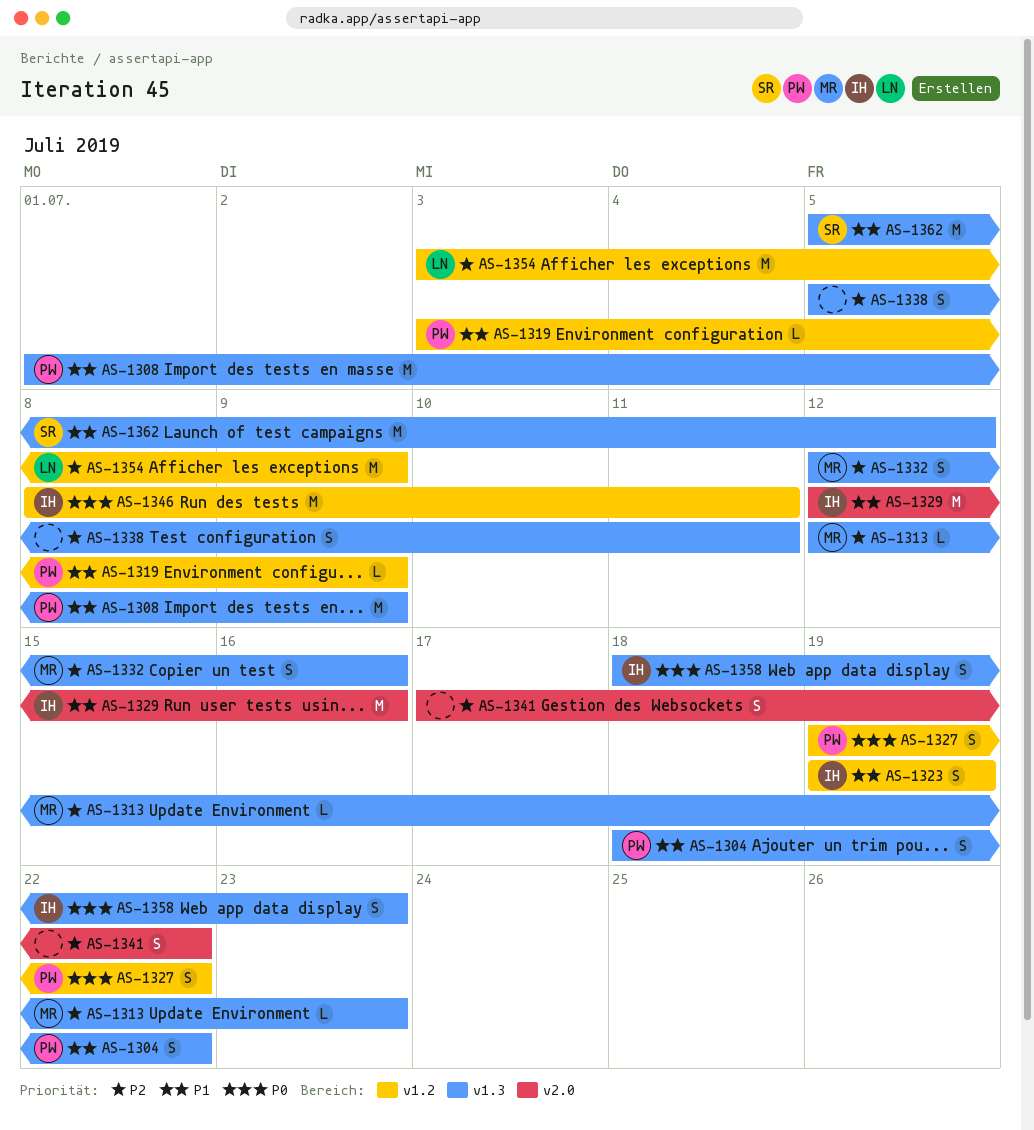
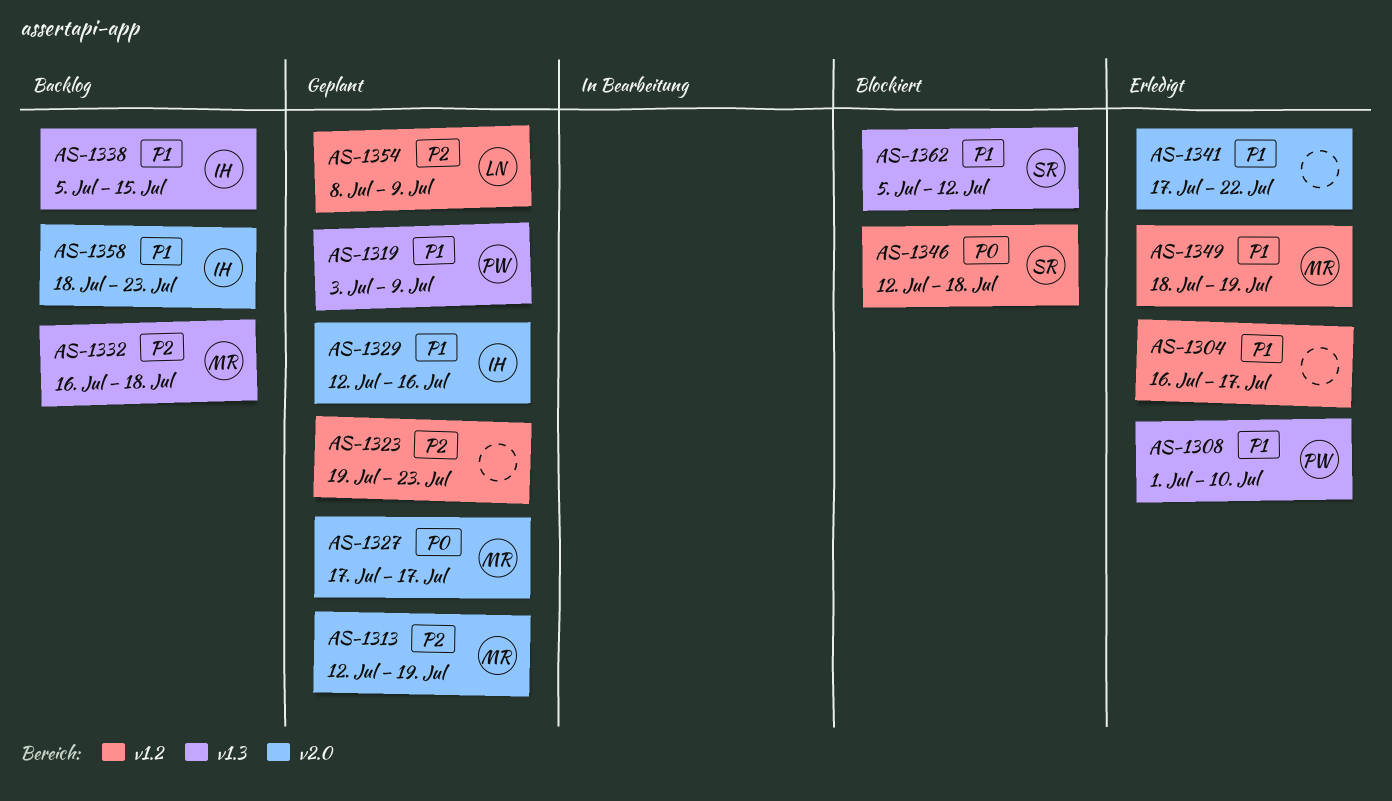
AS-1304, owner: PW -> none
AS-1304, label: v1.3 -> v1.2
AS-1304, start: Jul 18 -> Jul 16
AS-1304, due: Jul 22 -> Jul 17
AS-1308, due: Jul 9 -> Jul 10
AS-1313, label: v1.3 -> v2.0
AS-1313, due: Jul 23 -> Jul 19
AS-1319, label: v1.2 -> v1.3
AS-1323, owner: IH -> none
AS-1323, priority: P1 -> P2
AS-1323, due: Jul 19 -> Jul 23
AS-1327, owner: PW -> MR
AS-1327, label: v1.2 -> v2.0
AS-1327, start: Jul 19 -> Jul 17
AS-1327, due: Jul 22 -> Jul 17
AS-1332, start: Jul 12 -> Jul 16
AS-1332, due: Jul 16 -> Jul 18
AS-1338, owner: none -> IH
AS-1338, priority: P2 -> P1
AS-1338, due: Jul 11 -> Jul 15
AS-1341, priority: P2 -> P1
AS-1346, owner: IH -> SR
AS-1346, start: Jul 8 -> Jul 12
AS-1346, due: Jul 11 -> Jul 18
AS-1349: none -> present
AS-1354, start: Jul 3 -> Jul 8
AS-1358, priority: P0 -> P1
AS-1358, label: v1.3 -> v2.0

